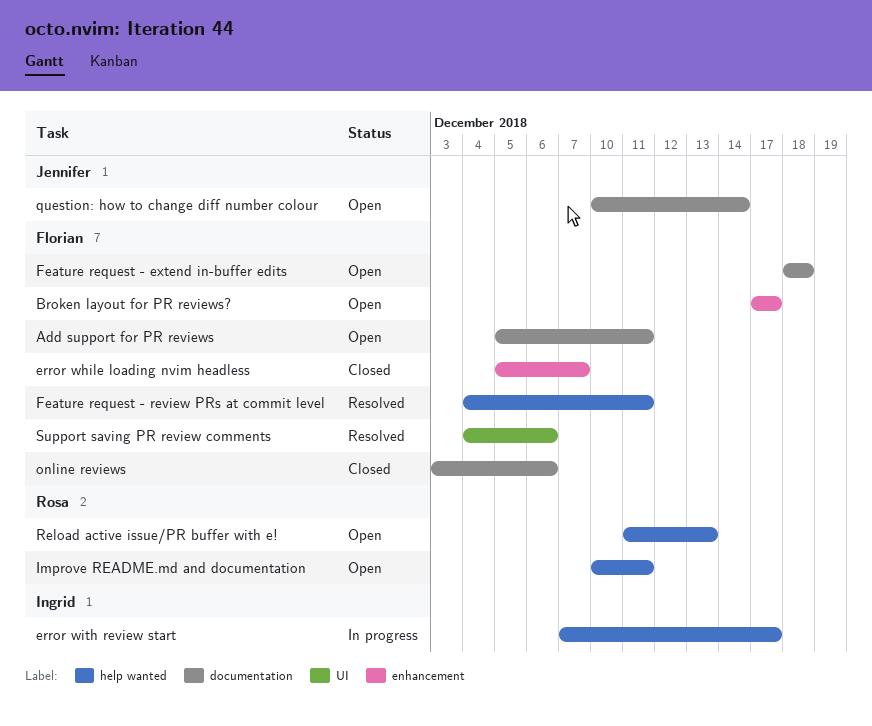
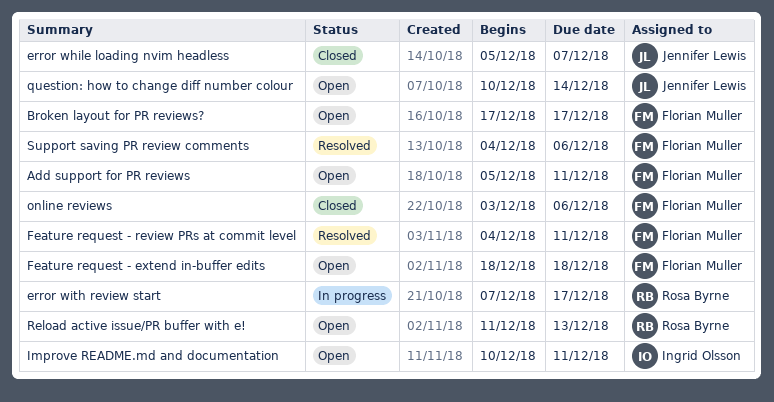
error while loading nvim headless, owner: Florian Muller -> Jennifer Lewis
error with review start, owner: Ingrid Olsson -> Rosa Byrne
Improve README.md and documentation, owner: Rosa Byrne -> Ingrid Olsson

